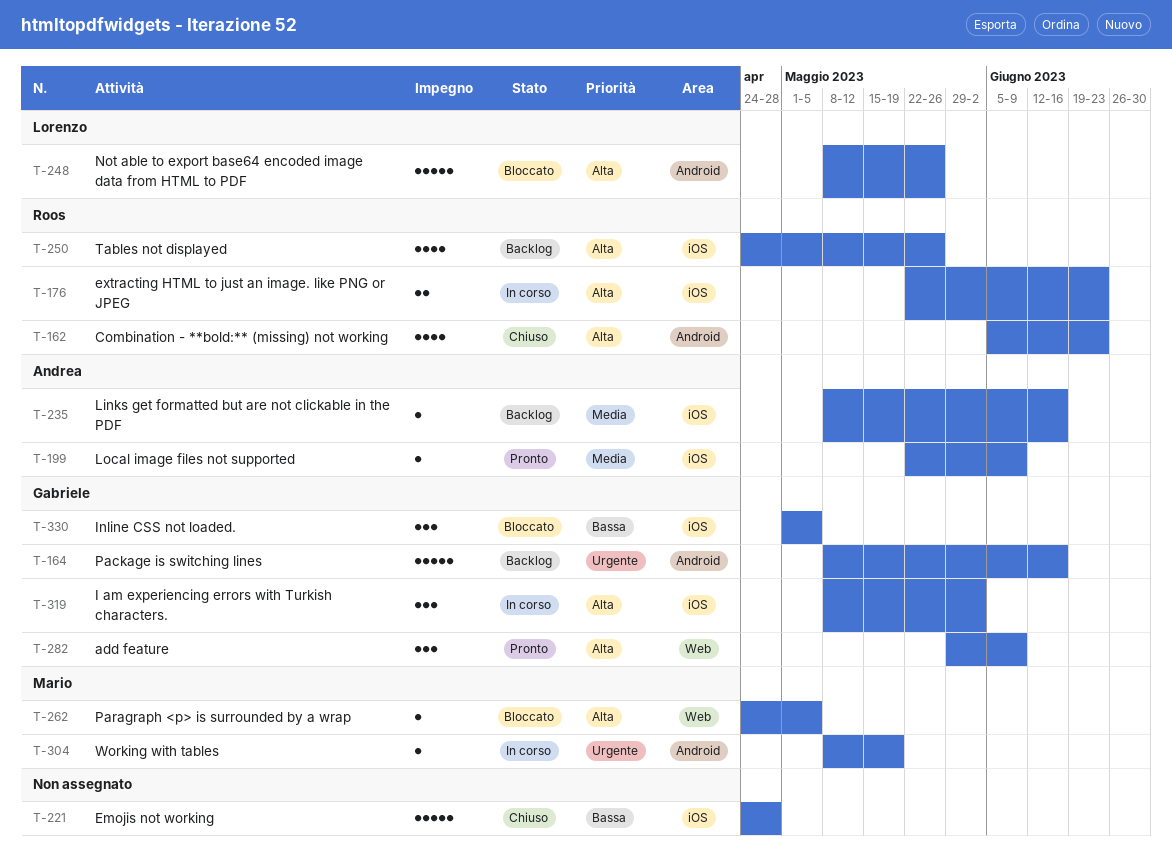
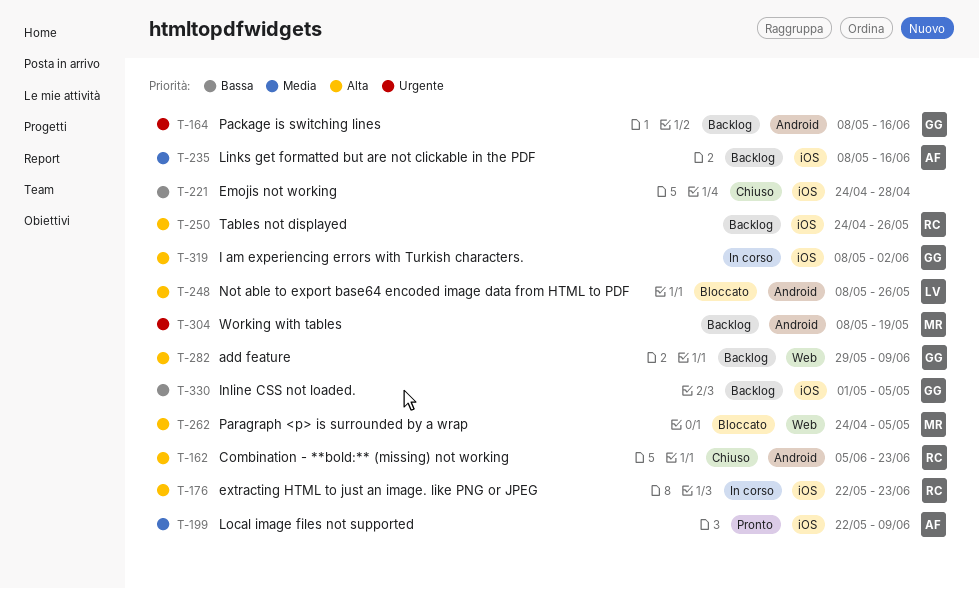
T-282, status: Pronto -> Backlog
T-304, status: In corso -> Backlog
T-330, status: Bloccato -> Backlog

